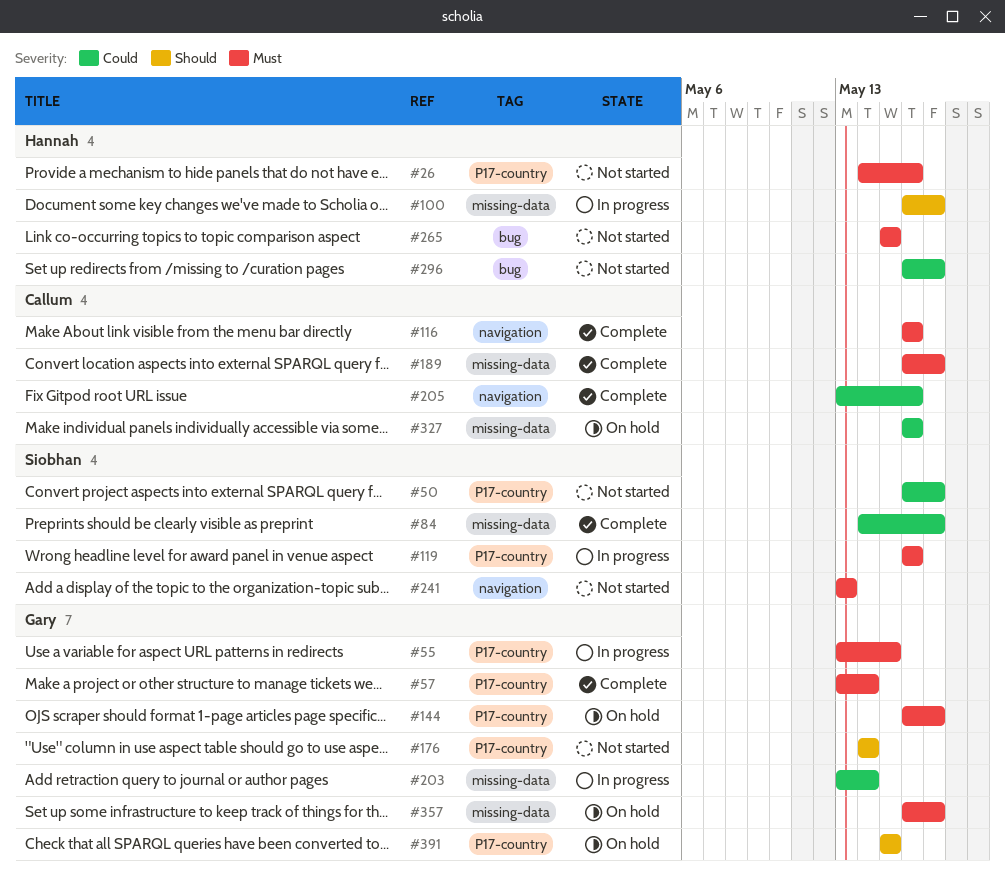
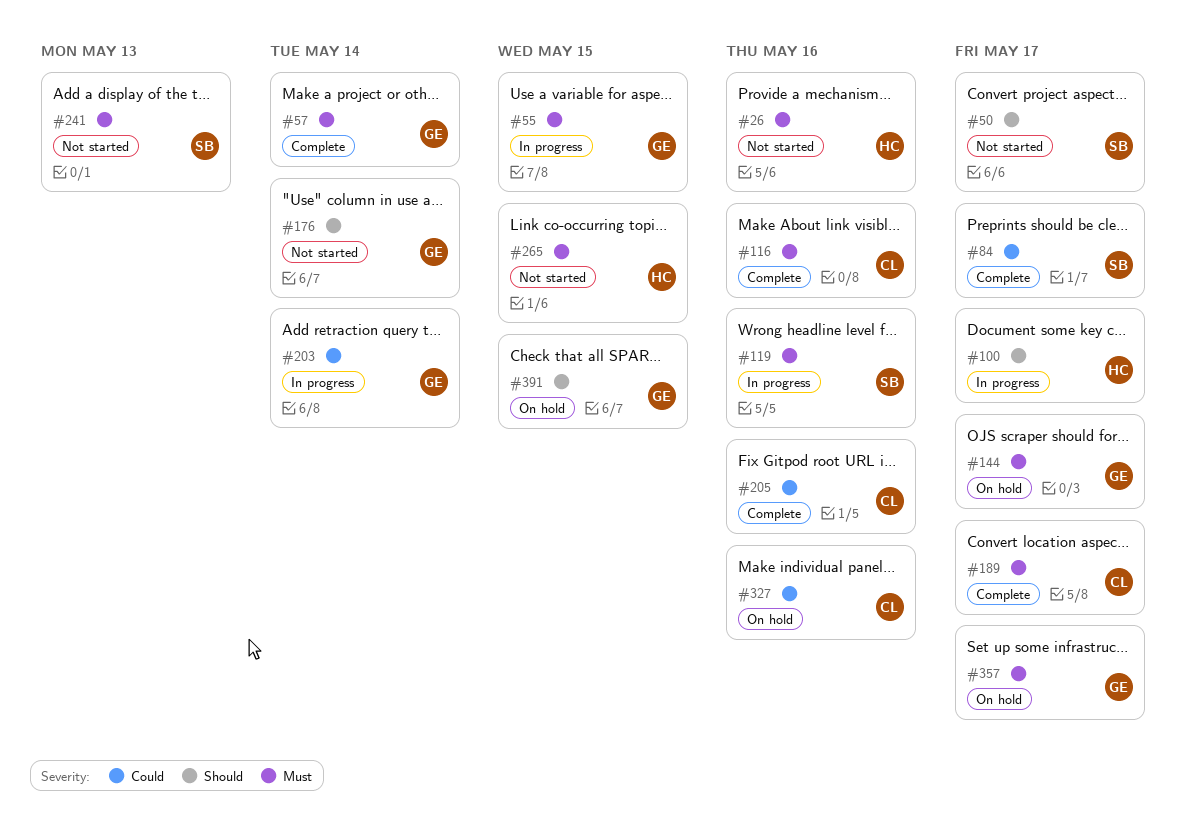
#50, priority: Could -> Should
#296: present -> none

